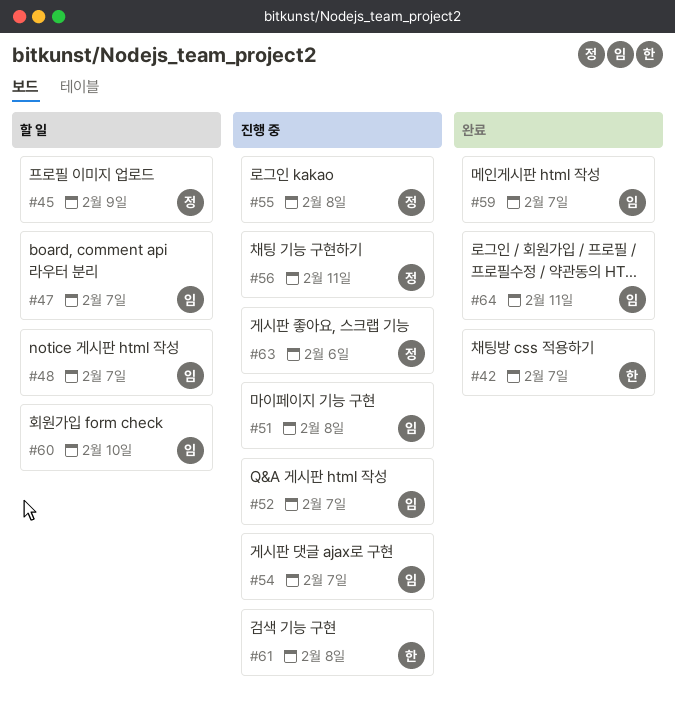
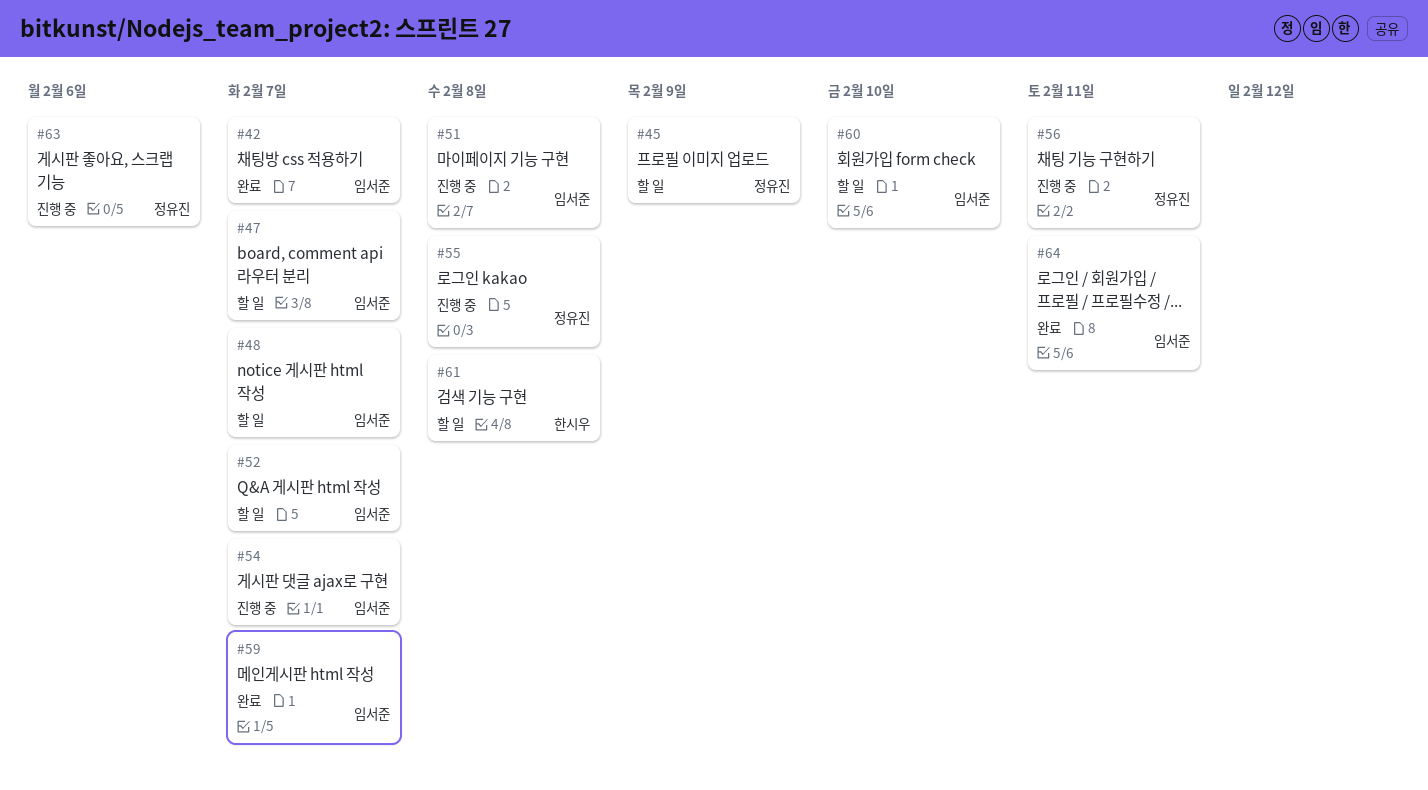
#42, owner: 한시우 -> 임서준
#52, status: 진행 중 -> 할 일
#61, status: 진행 중 -> 할 일

